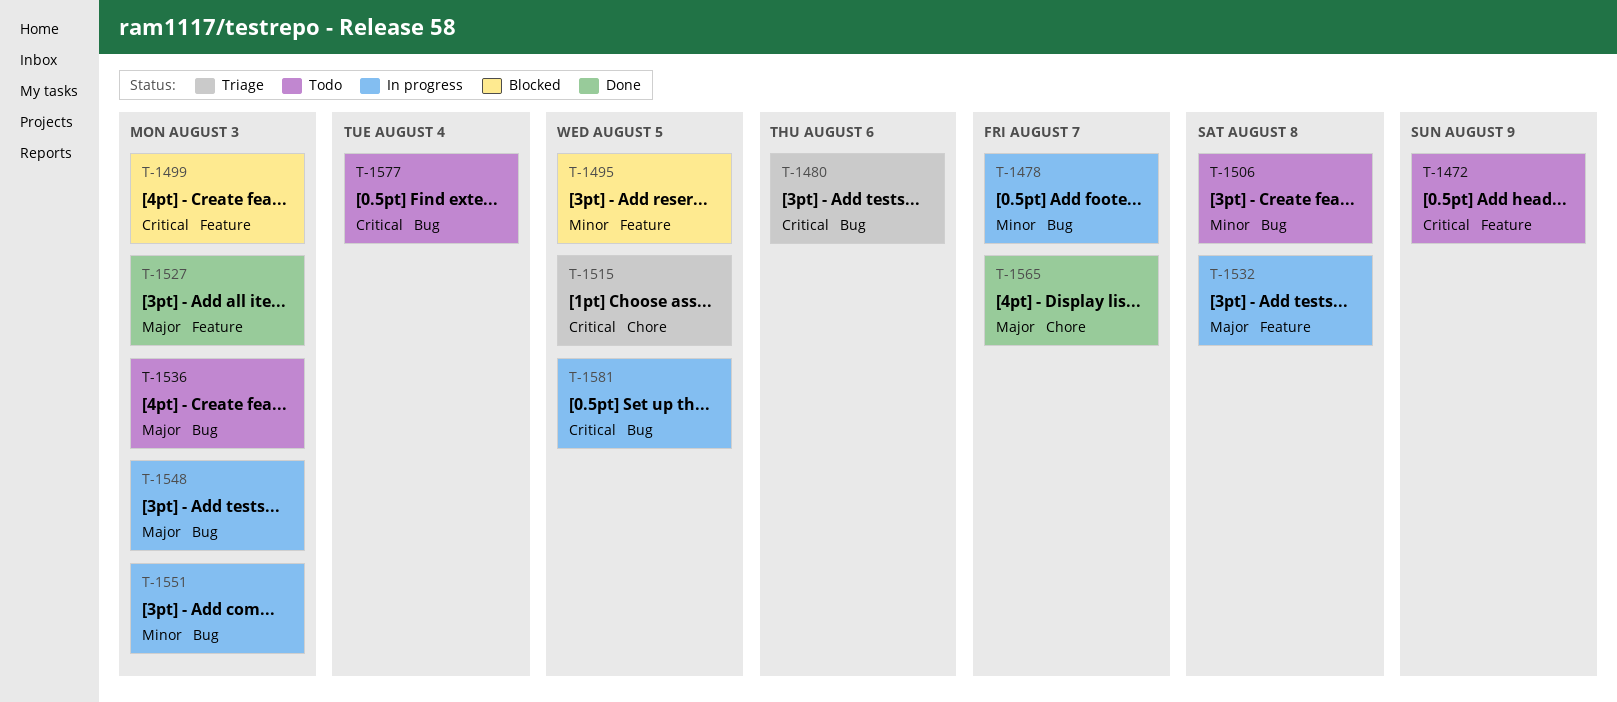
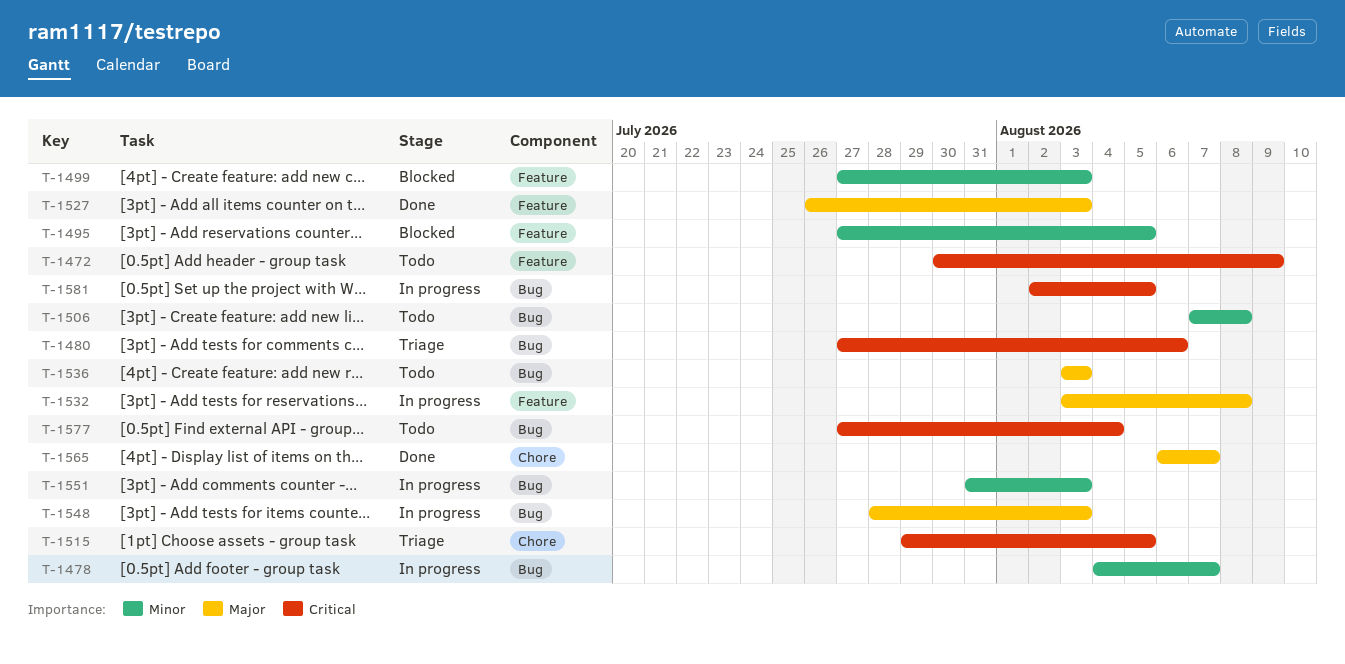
T-1499, priority: Critical -> Minor

